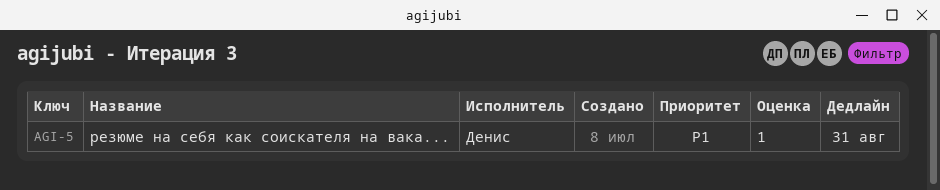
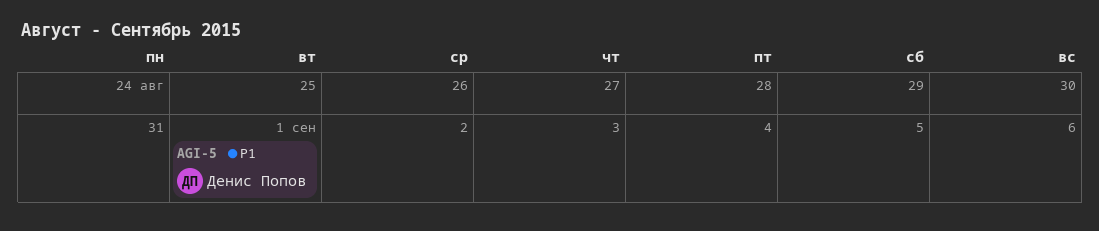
AGI-5, due: Aug 31 -> Sep 1

